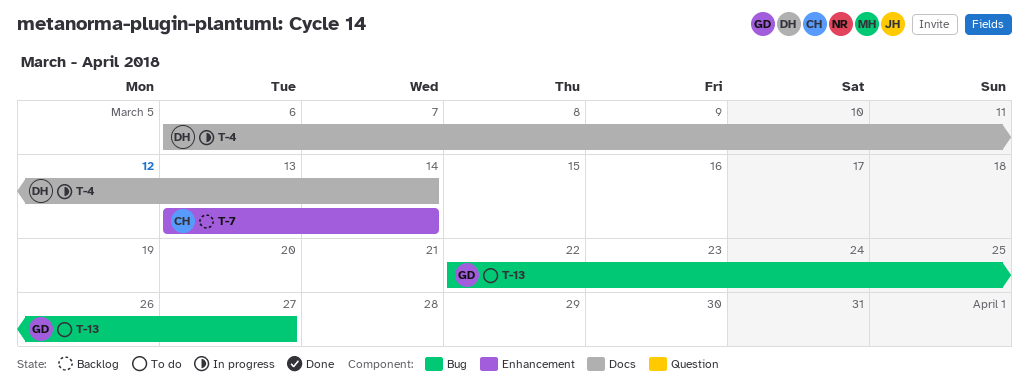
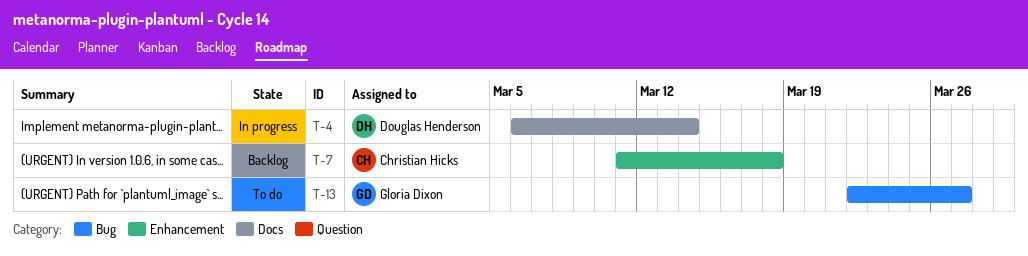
T-7, start: Mar 13 -> Mar 11
T-7, due: Mar 14 -> Mar 18

